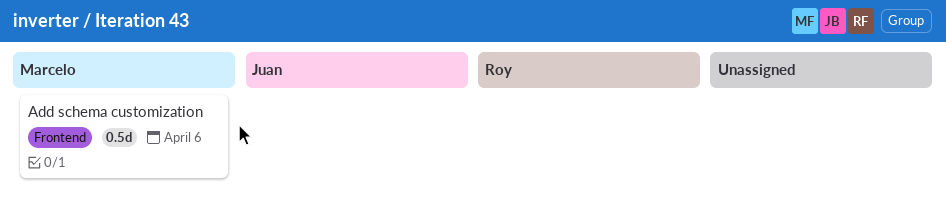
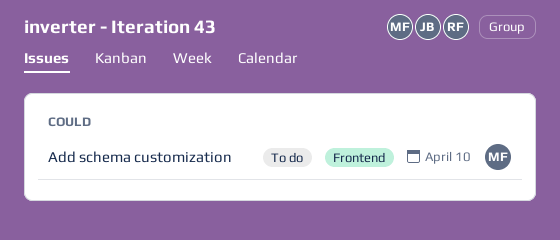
Add schema customization, due: Apr 6 -> Apr 10

